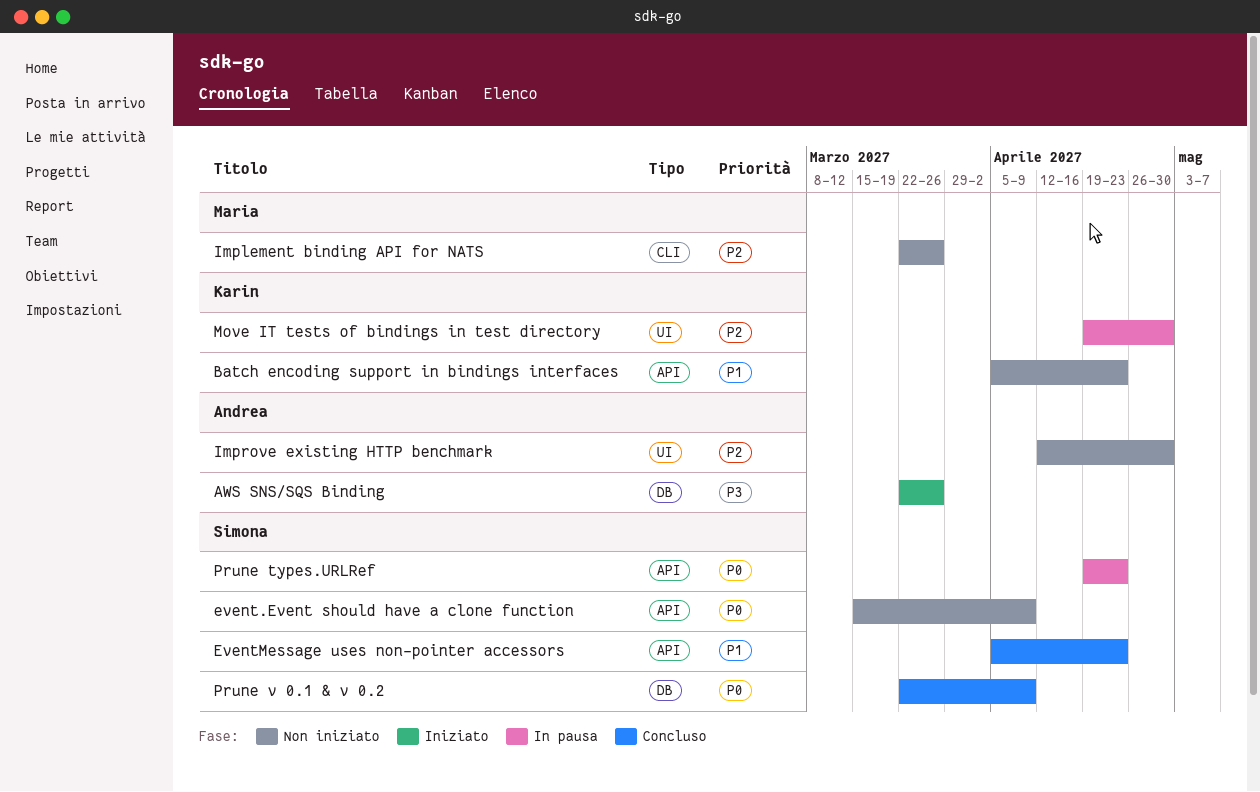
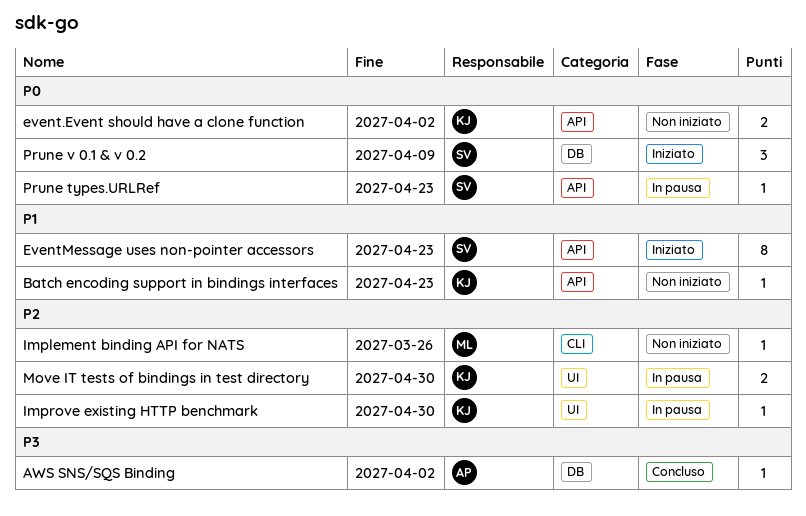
AWS SNS/SQS Binding, status: Iniziato -> Concluso
AWS SNS/SQS Binding, due: Mar 26 -> Apr 2
event.Event should have a clone function, owner: Simona -> Karin
event.Event should have a clone function, due: Apr 9 -> Apr 2
EventMessage uses non-pointer accessors, status: Concluso -> Iniziato
Improve existing HTTP benchmark, status: Non iniziato -> In pausa
Improve existing HTTP benchmark, owner: Andrea -> Karin
Prune v 0.1 & v 0.2, status: Concluso -> Iniziato

